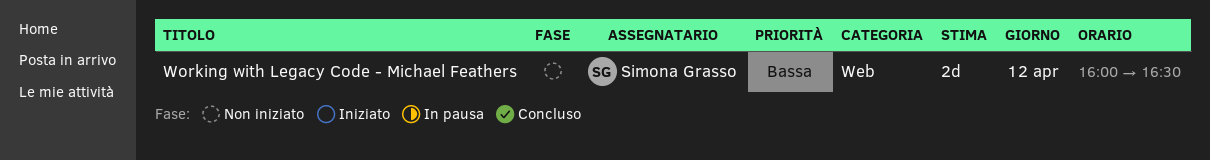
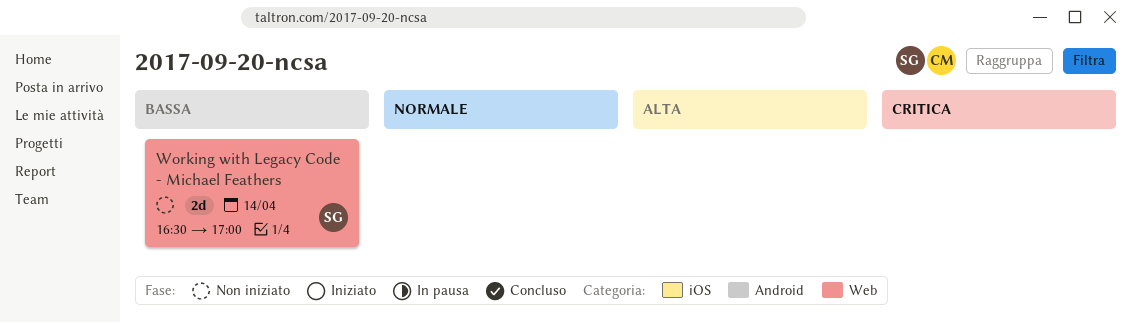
Working with Legacy Code - Michael Feathers, day: Apr 12 -> Apr 14
Working with Legacy Code - Michael Feathers, begins: 16:00 -> 16:30
Working with Legacy Code - Michael Feathers, ends: 16:30 -> 17:00

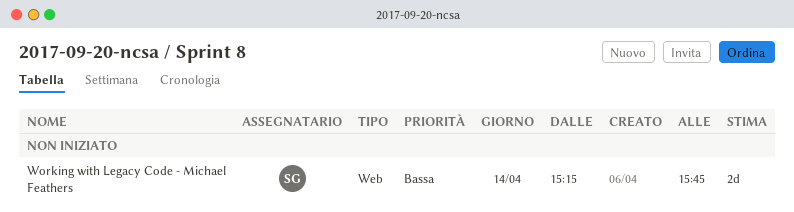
Working with Legacy Code - Michael Feathers, begins: 16:30 -> 15:15
Working with Legacy Code - Michael Feathers, ends: 17:00 -> 15:45

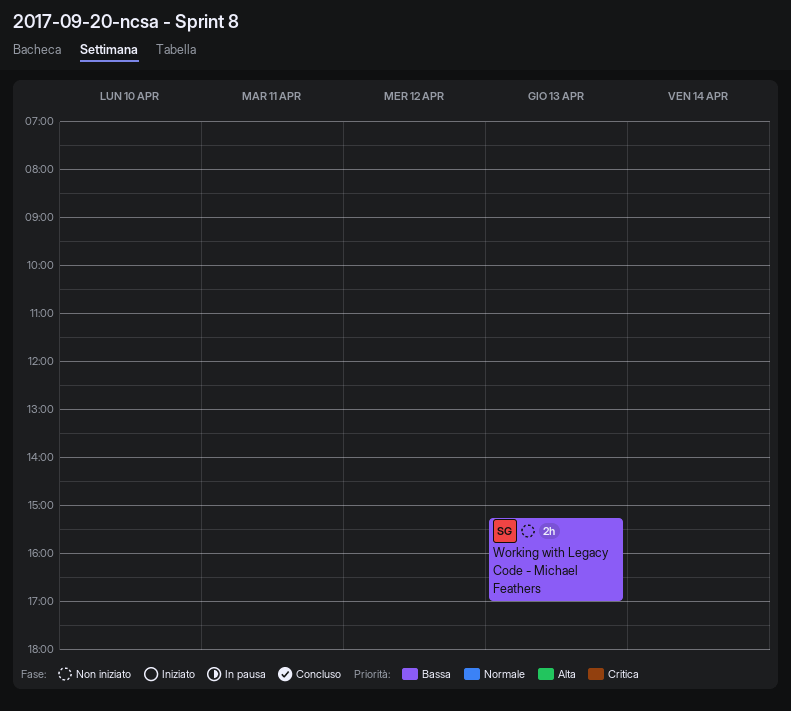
Working with Legacy Code - Michael Feathers, estimate: 2d -> 2h
Working with Legacy Code - Michael Feathers, day: Apr 14 -> Apr 13
Working with Legacy Code - Michael Feathers, ends: 15:45 -> 17:00

